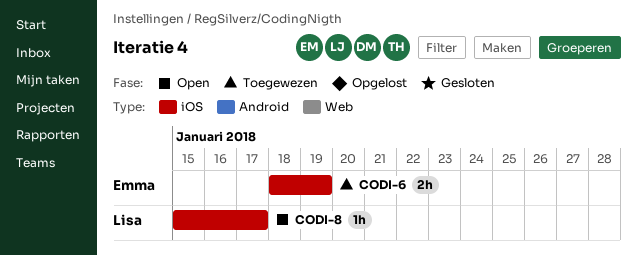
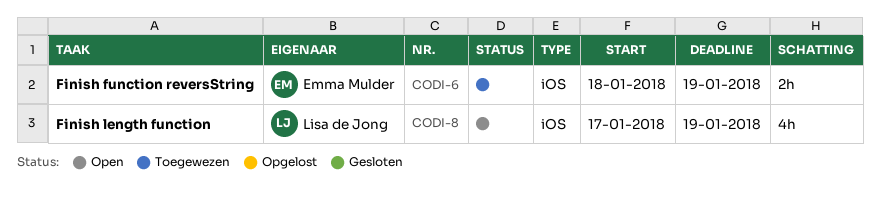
CODI-8, estimate: 1h -> 4h
CODI-8, start: Jan 15 -> Jan 17
CODI-8, due: Jan 17 -> Jan 19

